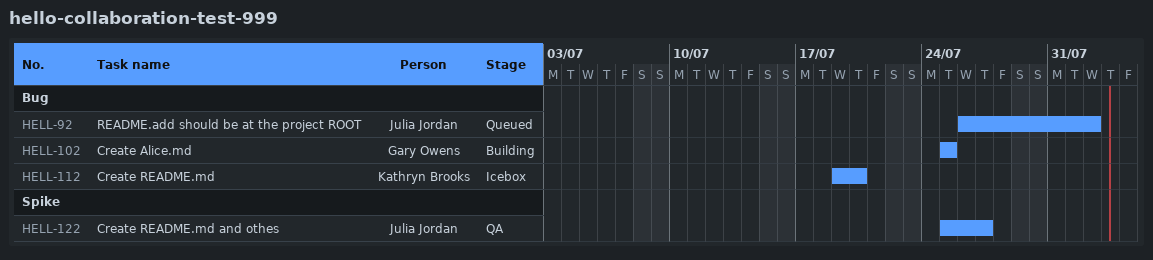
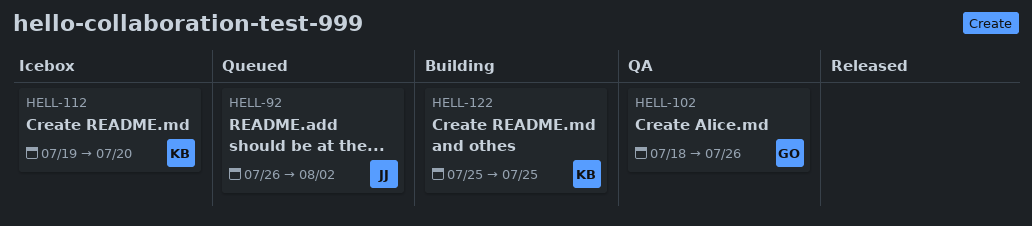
HELL-102, status: Building -> QA
HELL-102, start: Jul 25 -> Jul 18
HELL-102, due: Jul 25 -> Jul 26
HELL-122, status: QA -> Building
HELL-122, owner: Julia Jordan -> Kathryn Brooks
HELL-122, due: Jul 27 -> Jul 25

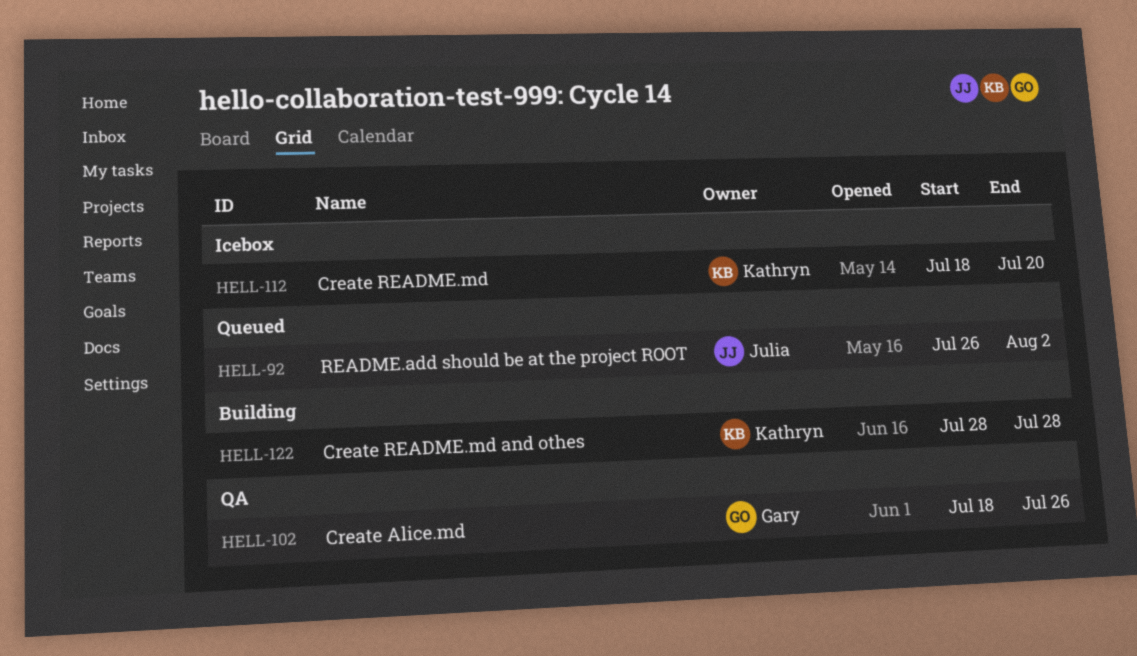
HELL-112, start: Jul 19 -> Jul 18
HELL-122, start: Jul 25 -> Jul 28
HELL-122, due: Jul 25 -> Jul 28

